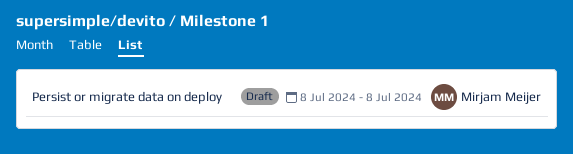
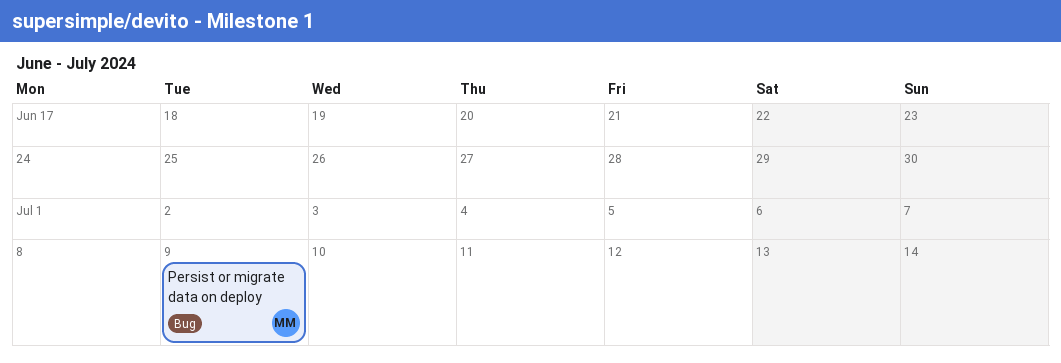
Persist or migrate data on deploy, due: Jul 8 -> Jul 9

